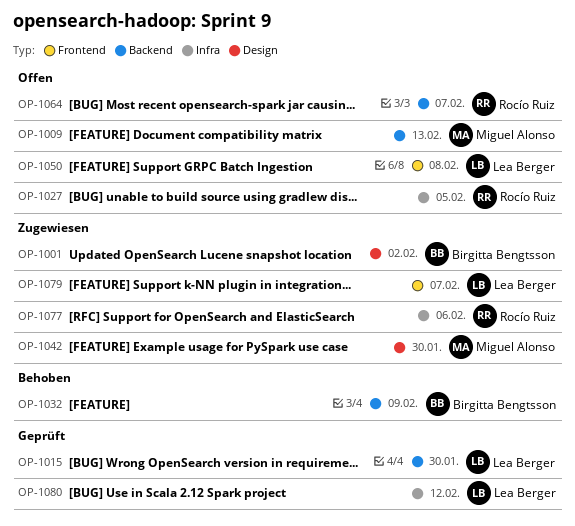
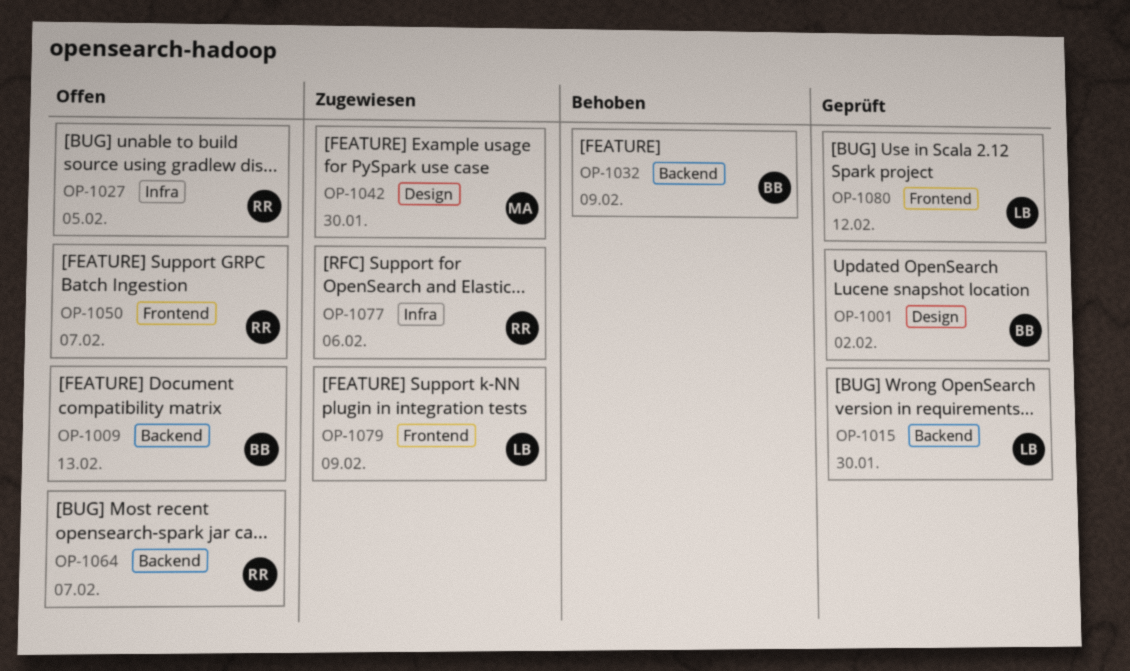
OP-1001, status: Zugewiesen -> Geprüft
OP-1009, owner: Miguel Alonso -> Birgitta Bengtsson
OP-1050, owner: Lea Berger -> Rocío Ruiz
OP-1050, due: Feb 8 -> Feb 7
OP-1079, due: Feb 7 -> Feb 9
OP-1080, label: Infra -> Frontend

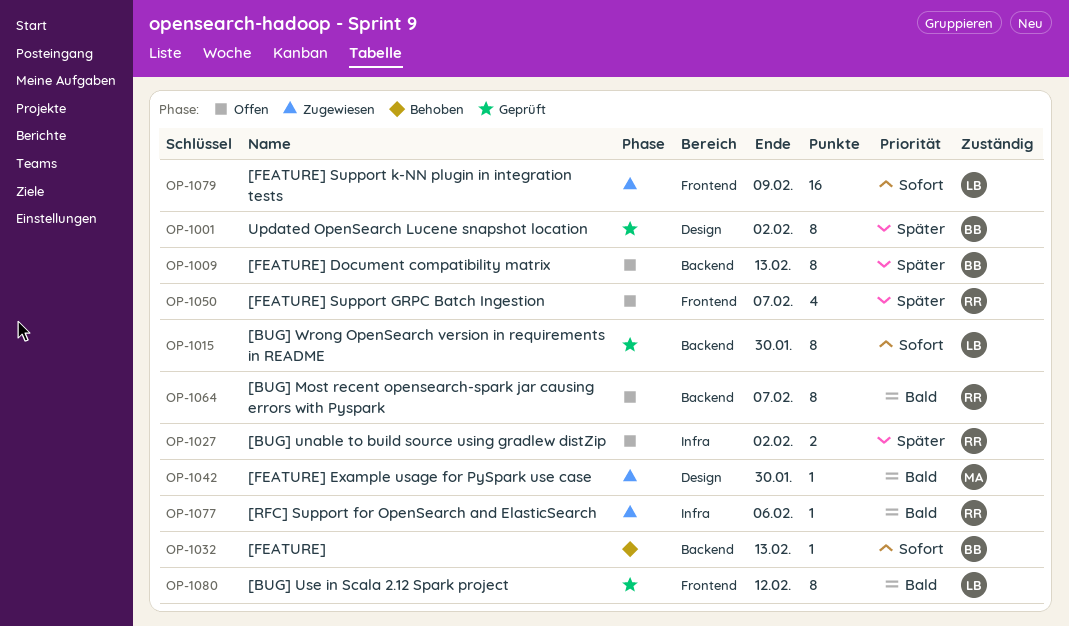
OP-1027, due: Feb 5 -> Feb 2
OP-1032, due: Feb 9 -> Feb 13

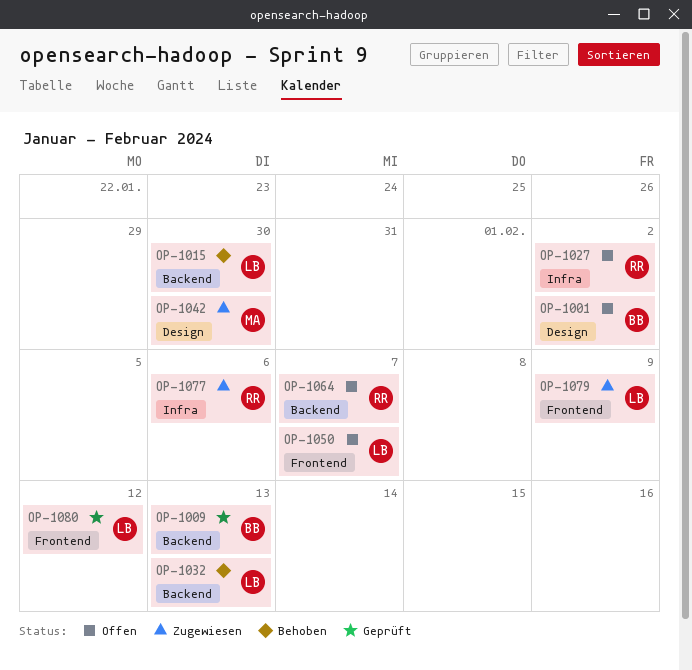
OP-1001, status: Geprüft -> Offen
OP-1009, status: Offen -> Geprüft
OP-1015, status: Geprüft -> Behoben
OP-1032, owner: BB -> LB
OP-1050, owner: RR -> LB

